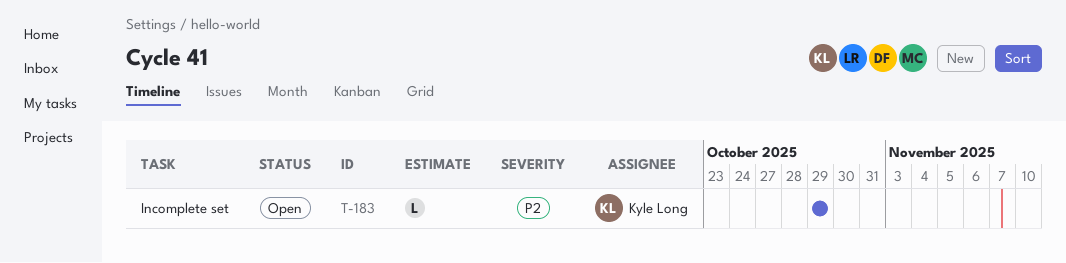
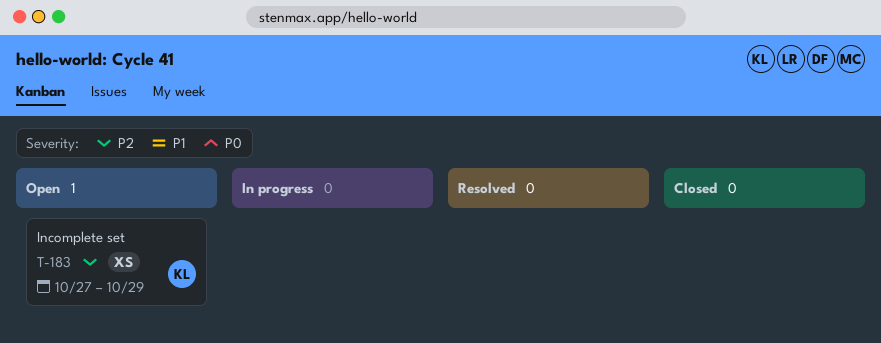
T-183, estimate: L -> XS
T-183, start: Oct 29 -> Oct 27

